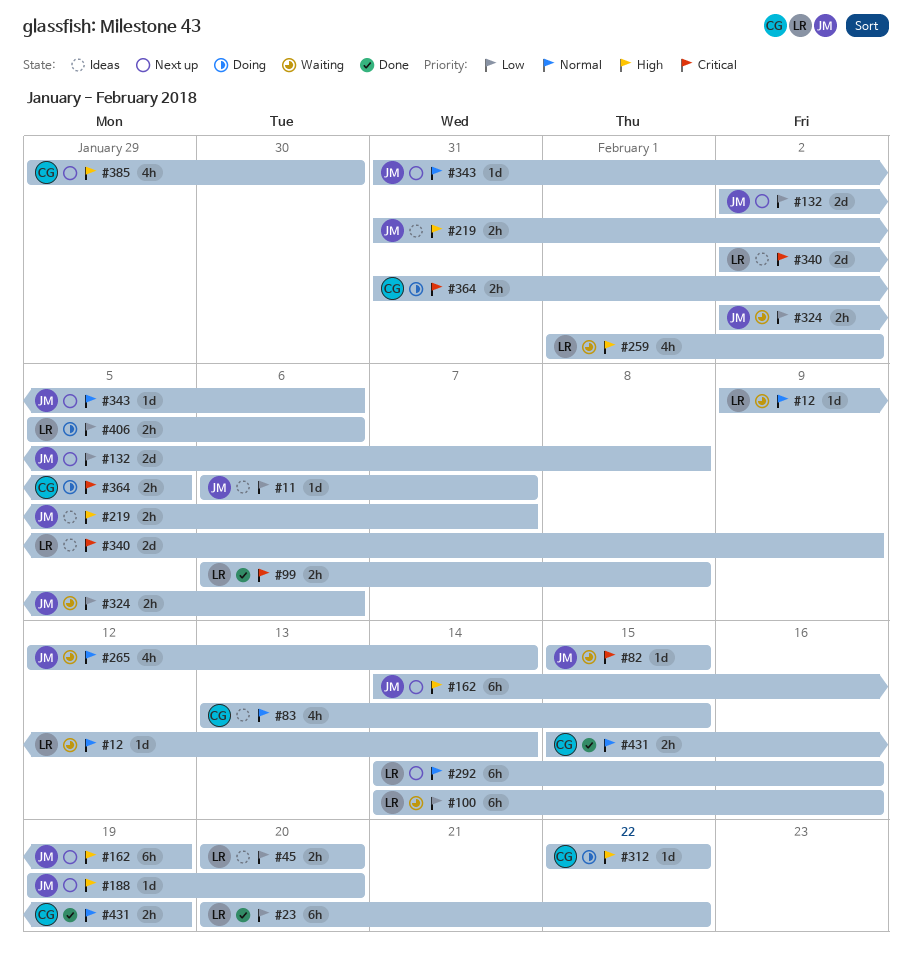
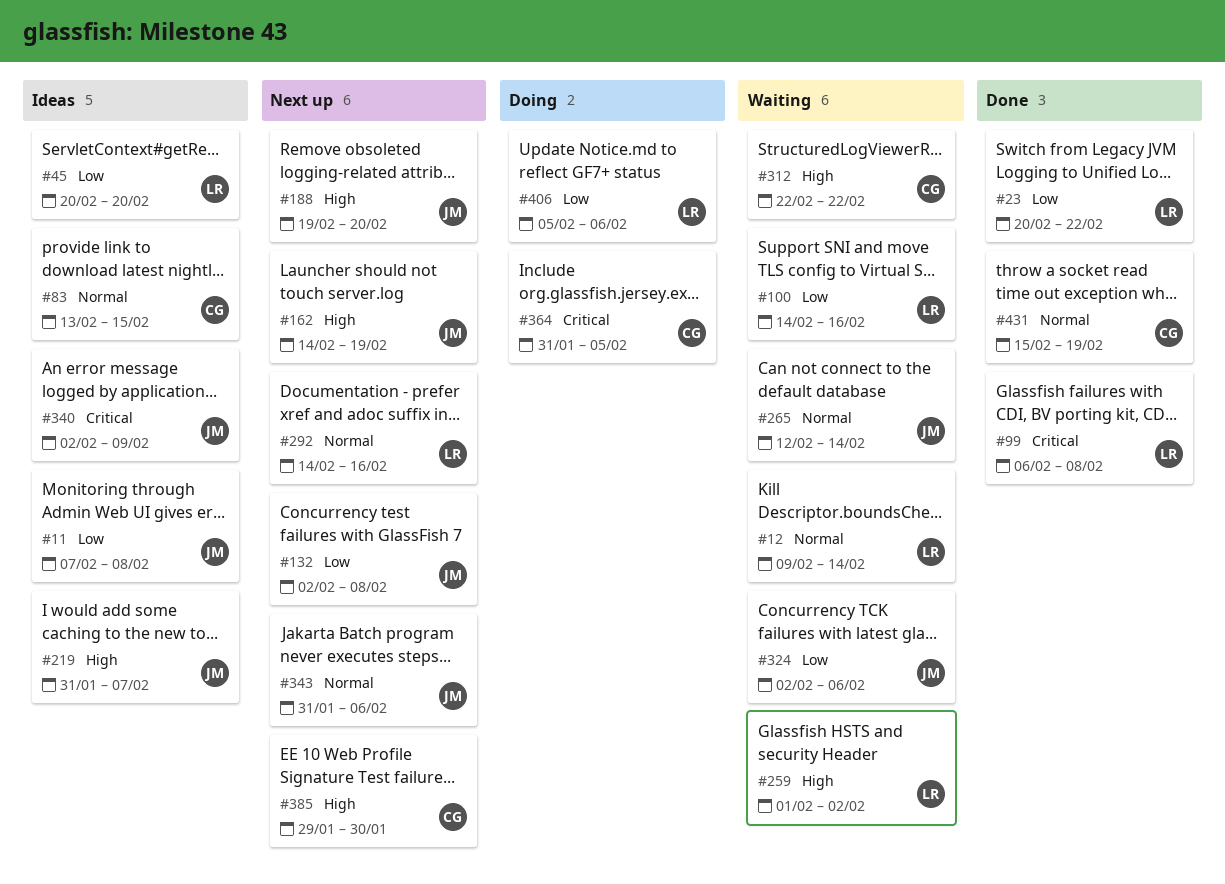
#11, start: Feb 6 -> Feb 7
#11, due: Feb 7 -> Feb 8
#82: present -> none
#312, status: Doing -> Waiting
#340, owner: LR -> JM

